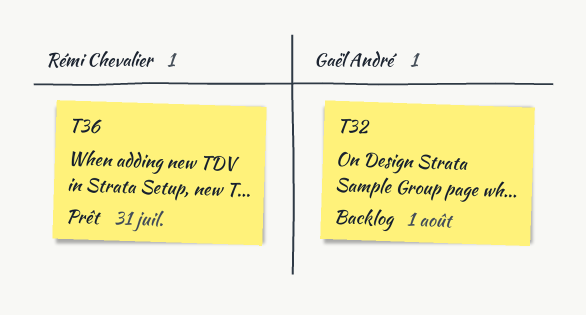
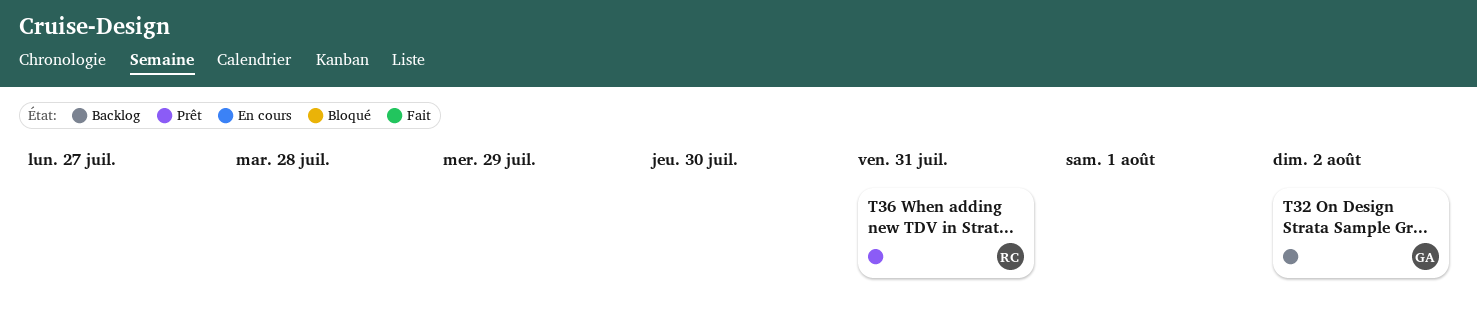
T32, due: Aug 1 -> Aug 2

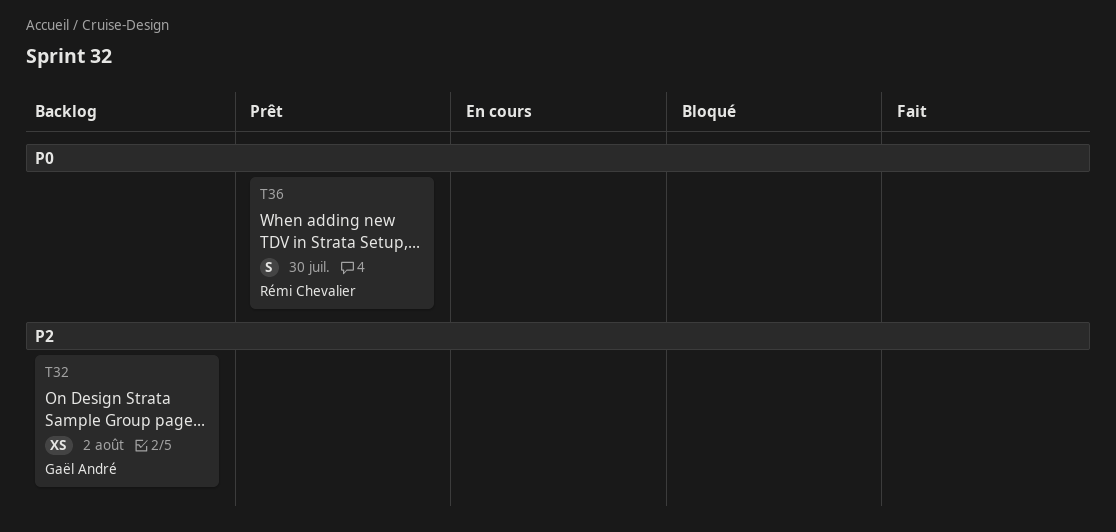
T36, due: Jul 31 -> Jul 30

